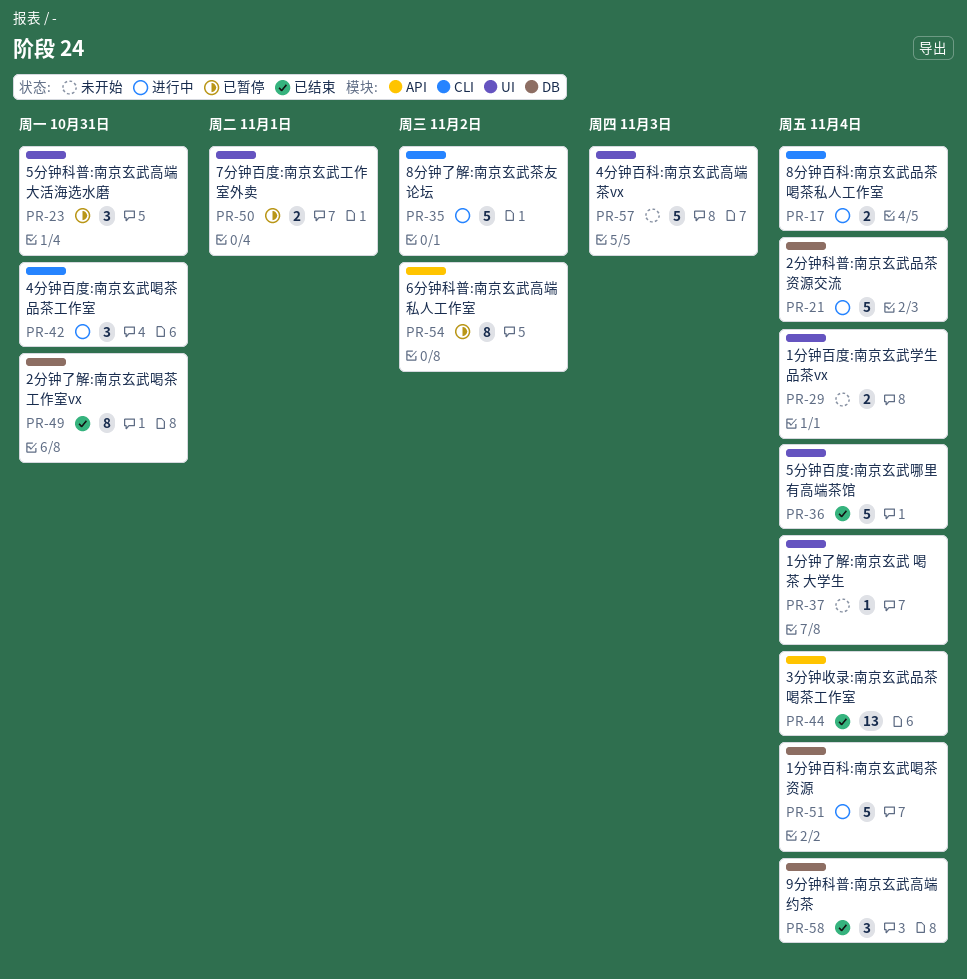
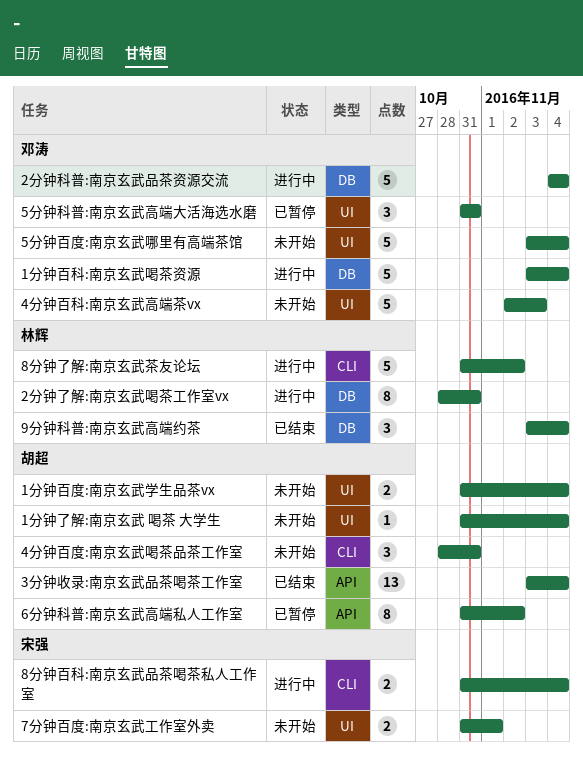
2分钟了解:南京玄武喝茶工作室vx, status: 已结束 -> 进行中
4分钟百度:南京玄武喝茶品茶工作室, status: 进行中 -> 未开始
5分钟百度:南京玄武哪里有高端茶馆, status: 已结束 -> 未开始
7分钟百度:南京玄武工作室外卖, status: 已暂停 -> 未开始

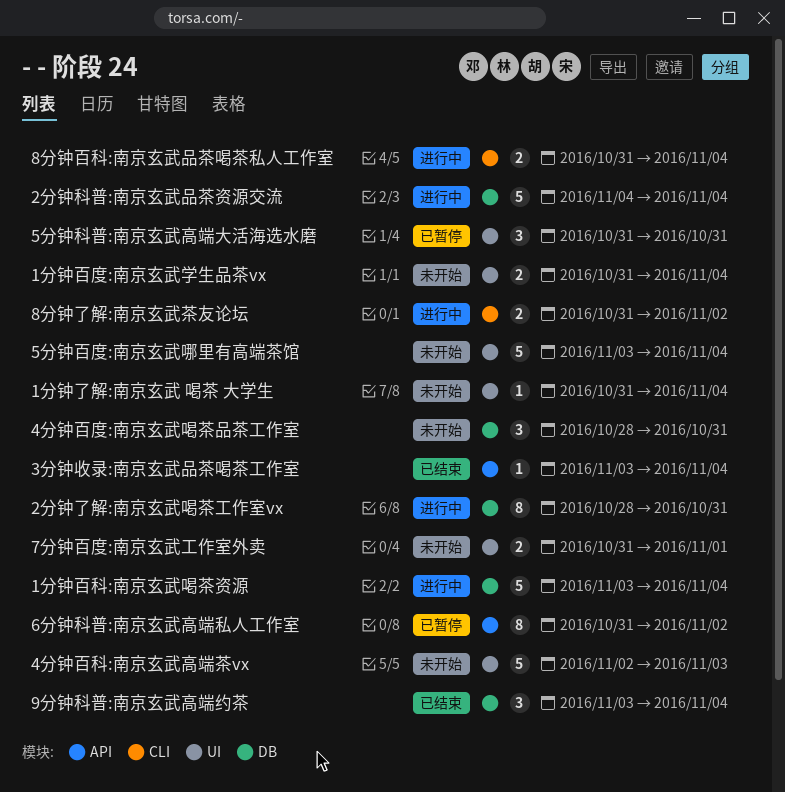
3分钟收录:南京玄武品茶喝茶工作室, estimate: 13 -> 1
4分钟百度:南京玄武喝茶品茶工作室, label: CLI -> DB
8分钟了解:南京玄武茶友论坛, estimate: 5 -> 2

